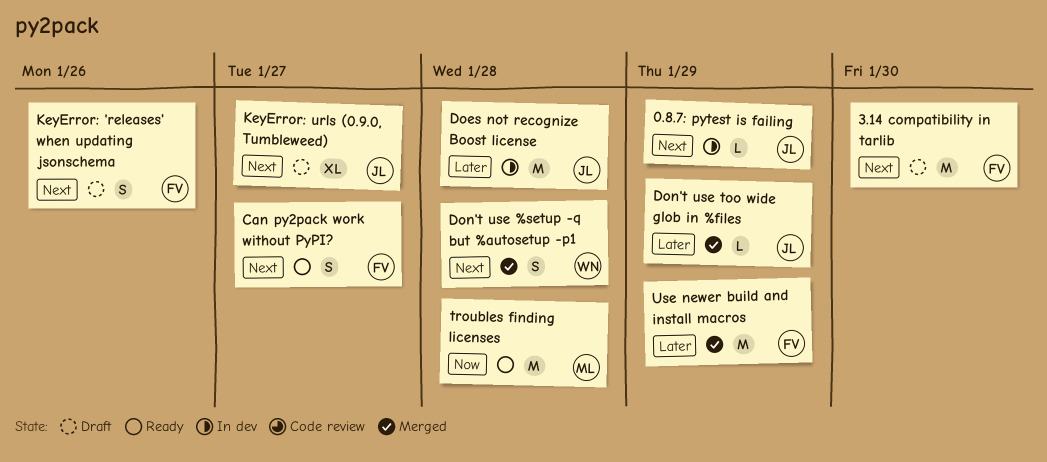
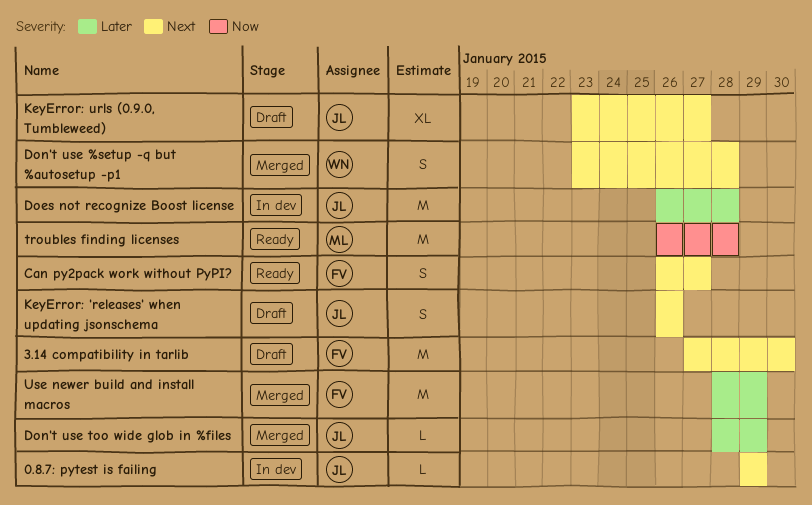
KeyError: 'releases' when updating jsonschema, owner: FV -> JL

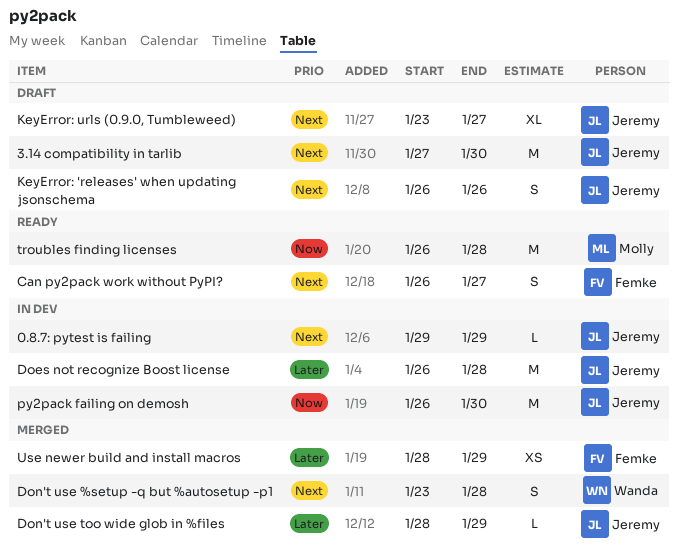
3.14 compatibility in tarlib, owner: Femke -> Jeremy
py2pack failing on demosh: none -> present
Use newer build and install macros, estimate: M -> XS

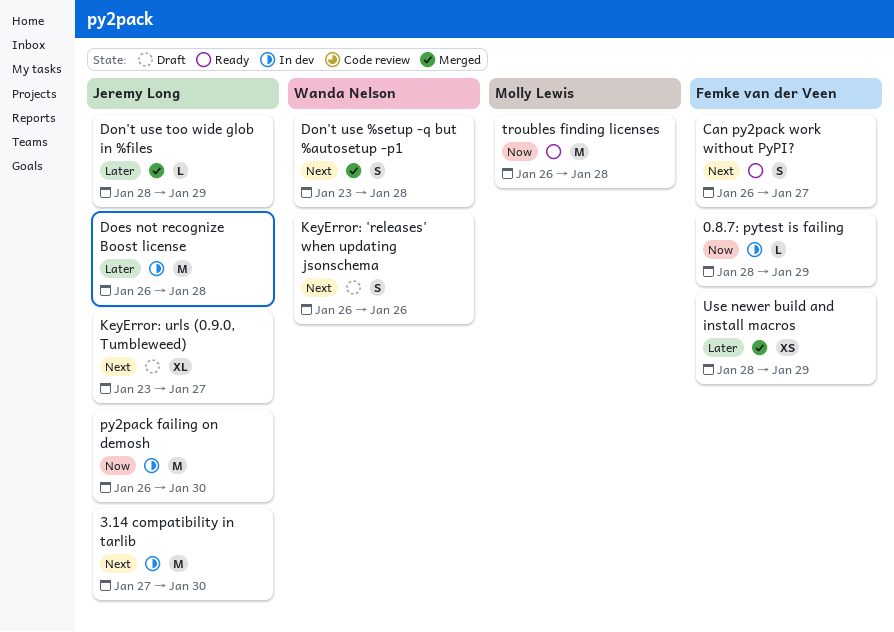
0.8.7: pytest is failing, owner: Jeremy Long -> Femke van der Veen
0.8.7: pytest is failing, priority: Next -> Now
0.8.7: pytest is failing, start: Jan 29 -> Jan 28
3.14 compatibility in tarlib, status: Draft -> In dev
KeyError: 'releases' when updating jsonschema, owner: Jeremy Long -> Wanda Nelson

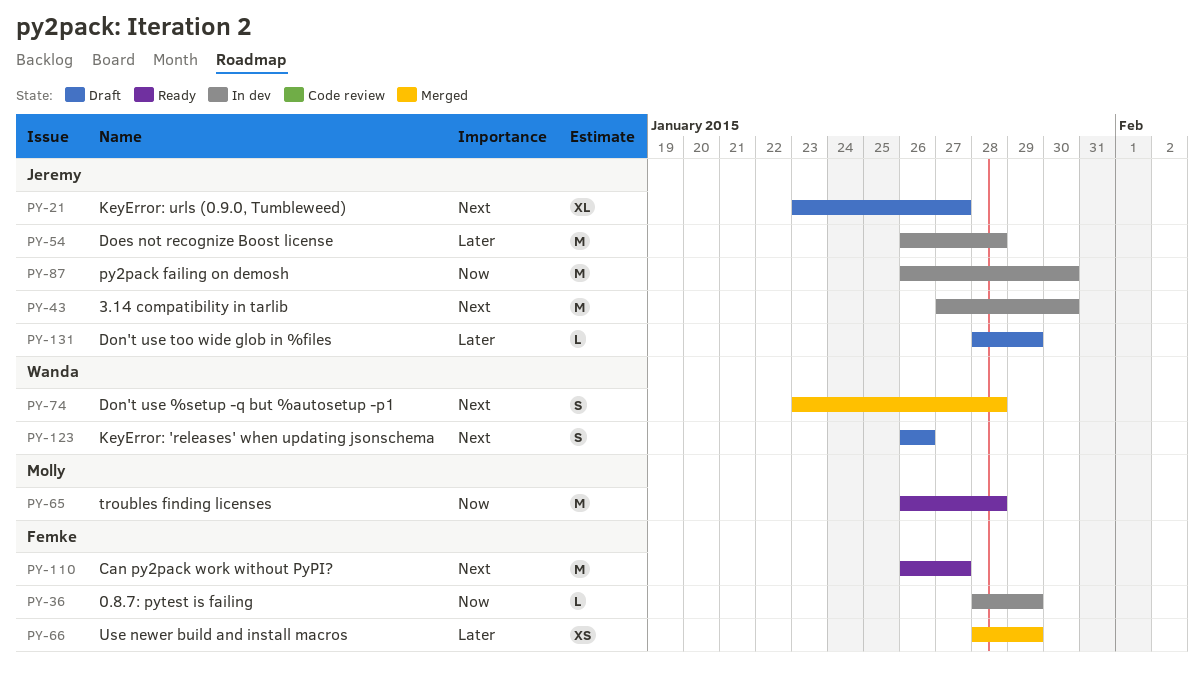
Can py2pack work without PyPI?, estimate: S -> M
Don't use too wide glob in %files, status: Merged -> Draft

